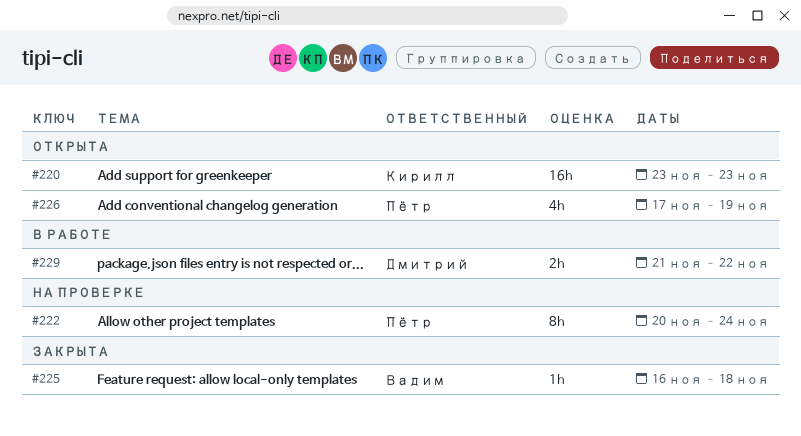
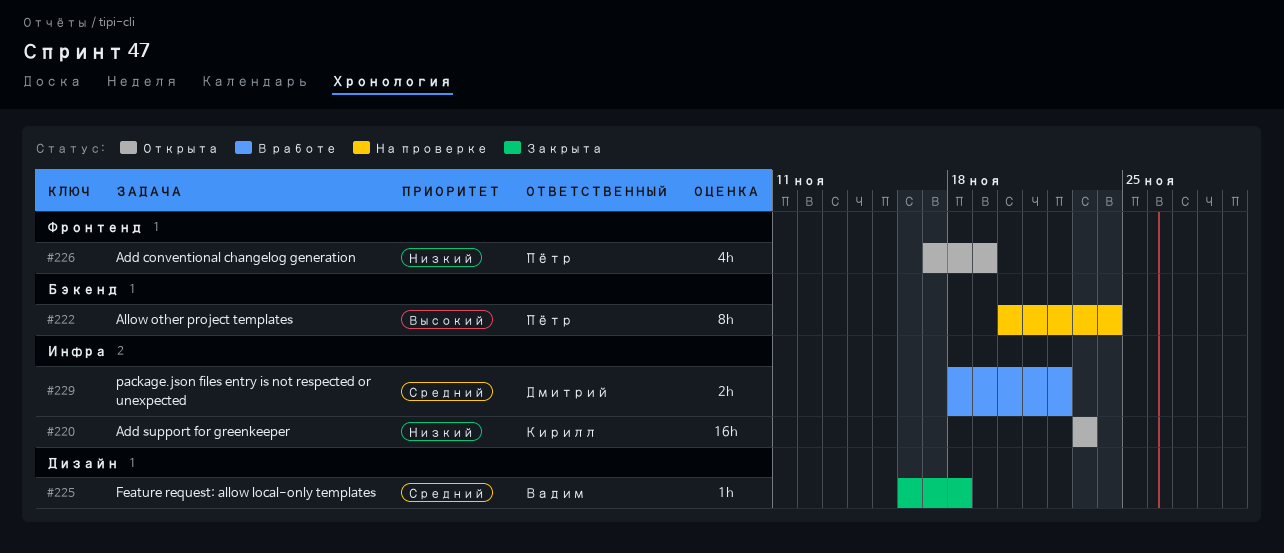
#229, start: Nov 21 -> Nov 18

